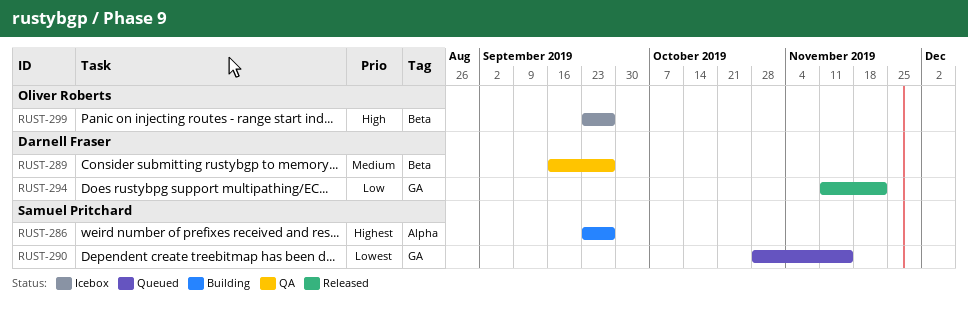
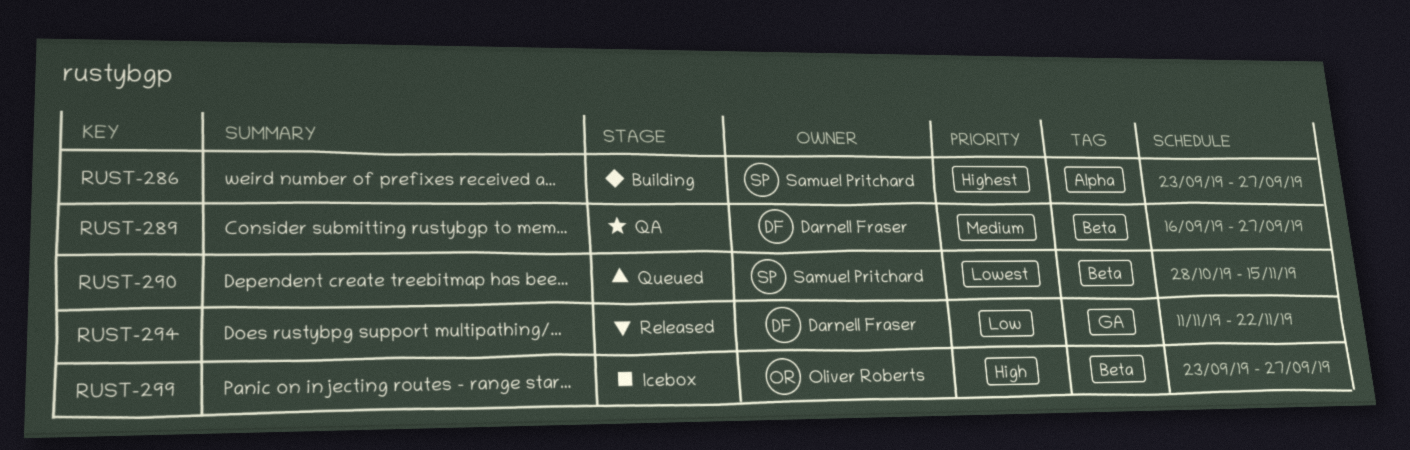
RUST-290, label: GA -> Beta

